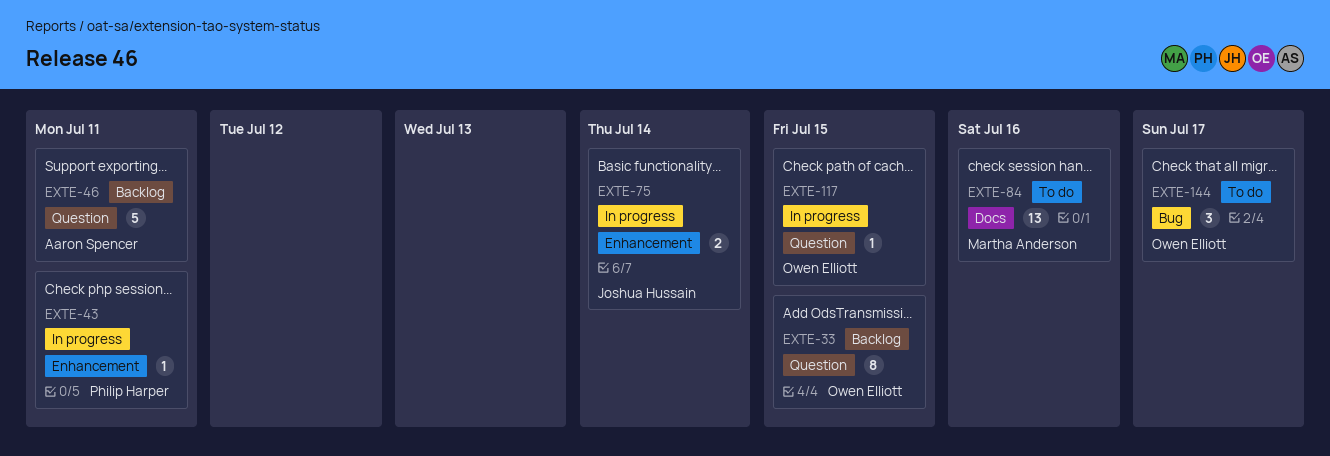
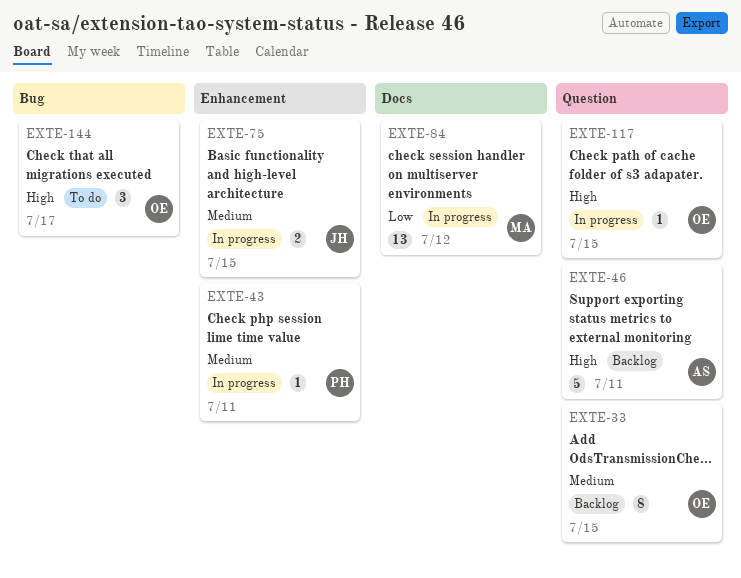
EXTE-75, due: Jul 14 -> Jul 15
EXTE-84, status: To do -> In progress
EXTE-84, due: Jul 16 -> Jul 12

